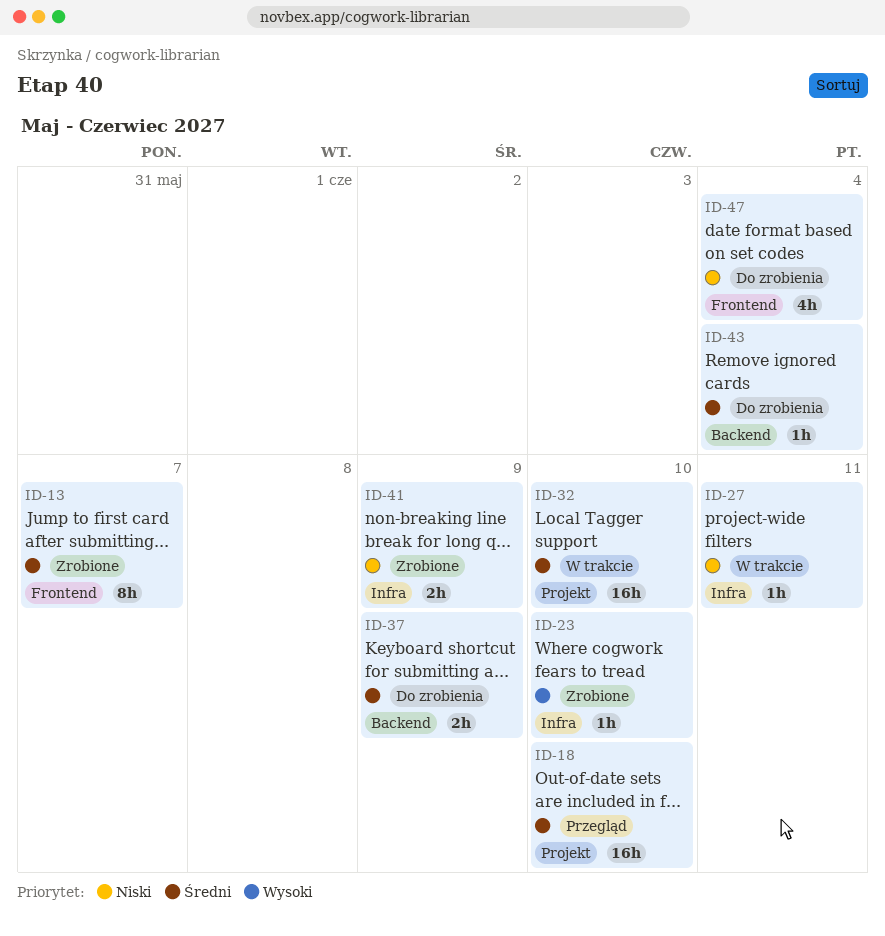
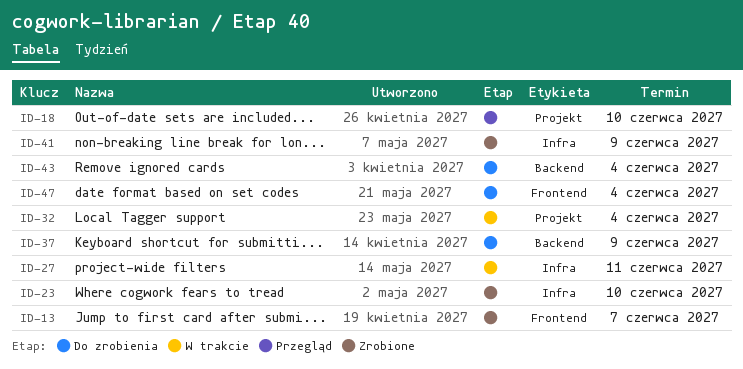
ID-32, due: Jun 10 -> Jun 4

